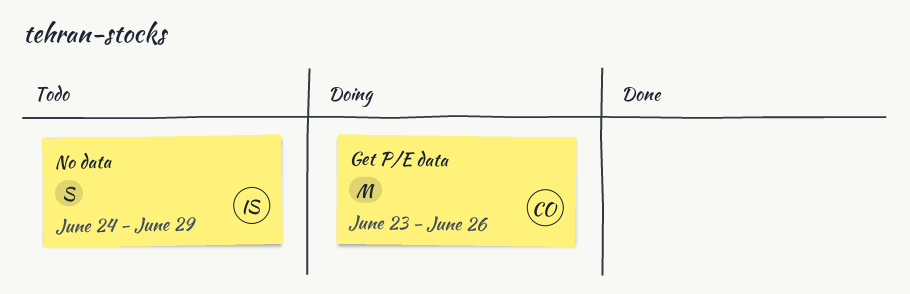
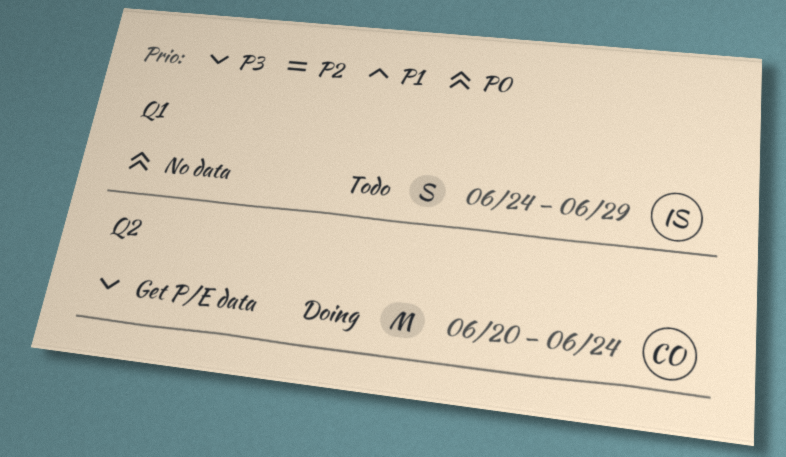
Get P/E data, start: Jun 23 -> Jun 20
Get P/E data, due: Jun 26 -> Jun 24

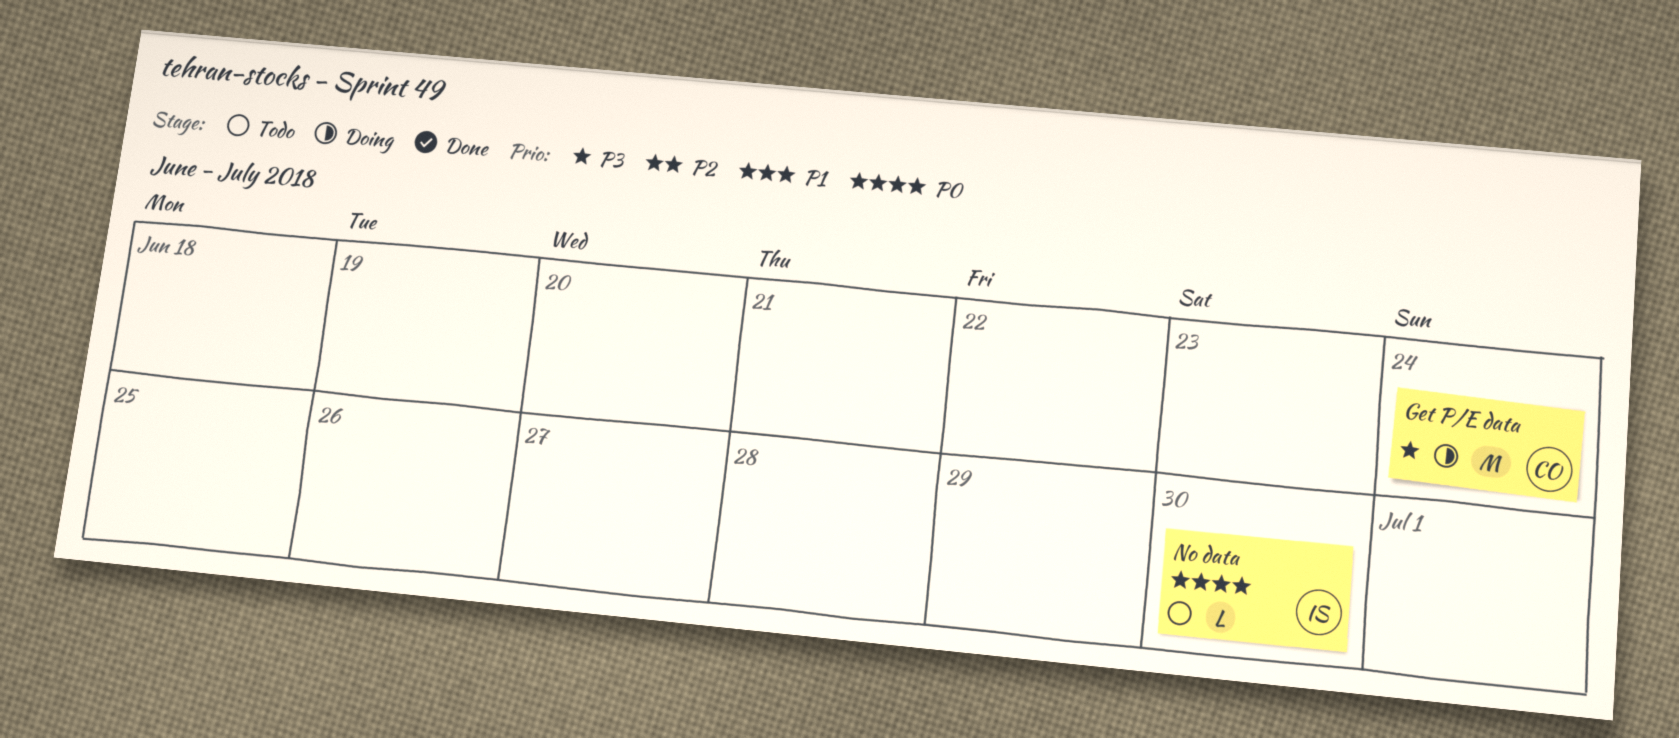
No data, estimate: S -> L
No data, due: Jun 29 -> Jun 30

